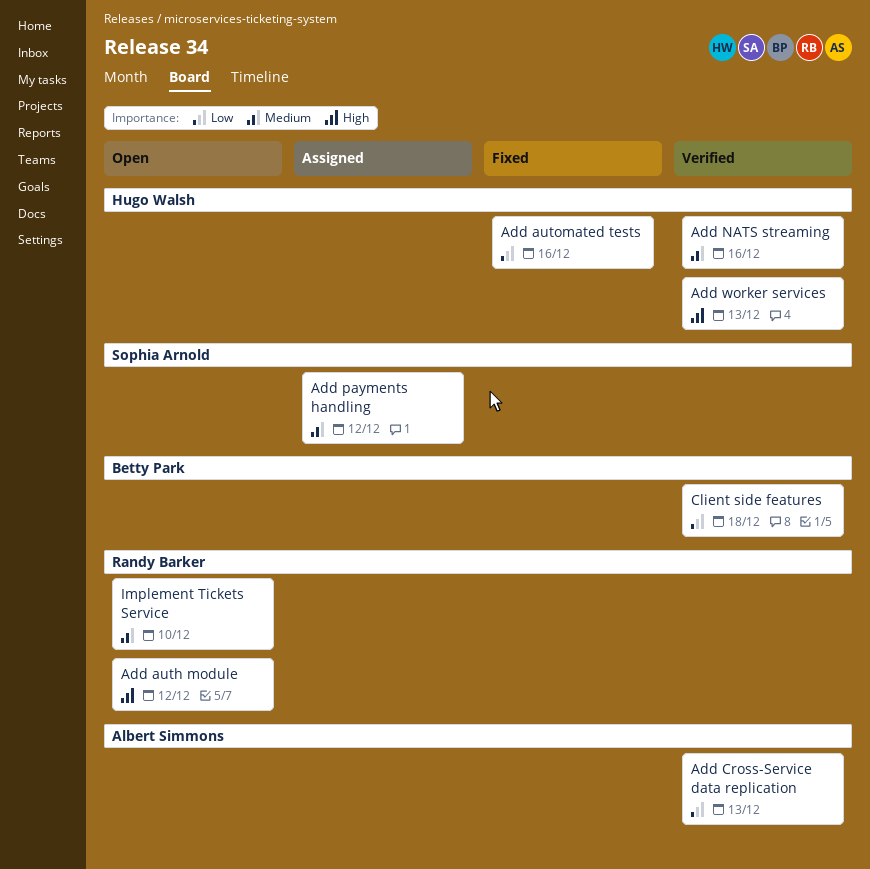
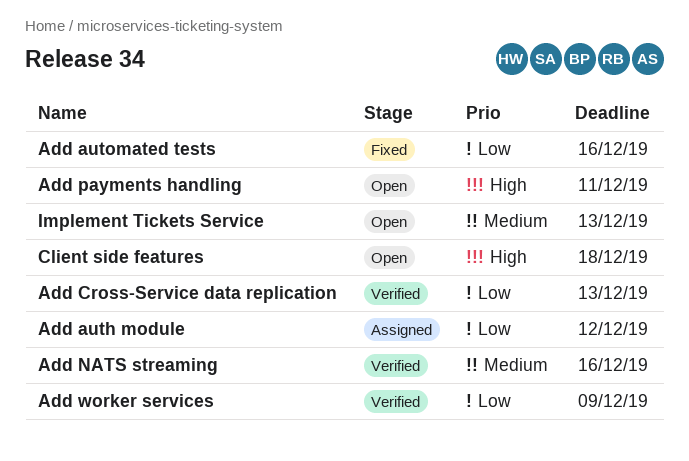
Add auth module, status: Open -> Assigned
Add auth module, priority: High -> Low
Add payments handling, status: Assigned -> Open
Add payments handling, priority: Medium -> High
Add payments handling, due: Dec 12 -> Dec 11
Add worker services, priority: High -> Low
Add worker services, due: Dec 13 -> Dec 9
Client side features, status: Verified -> Open
Client side features, priority: Low -> High
Implement Tickets Service, due: Dec 10 -> Dec 13

